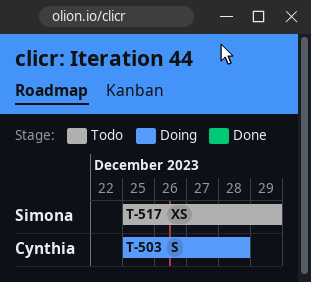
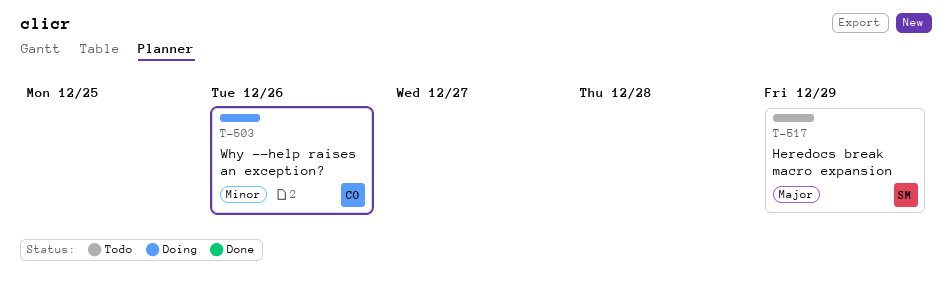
T-503, due: Dec 28 -> Dec 26

